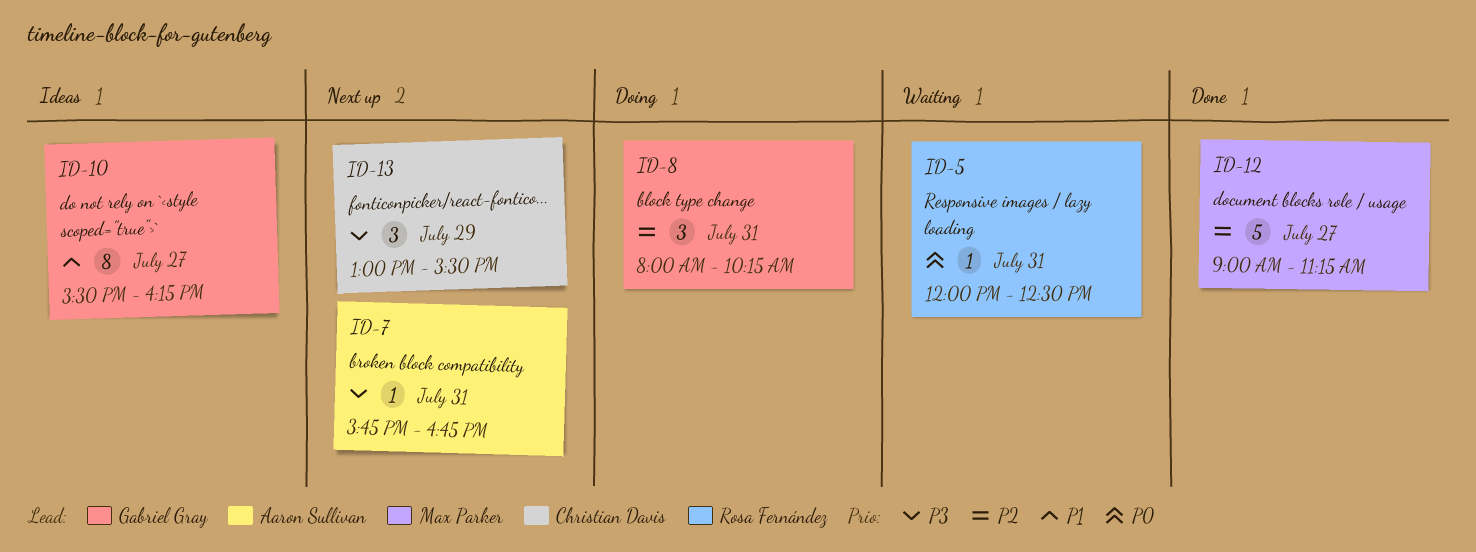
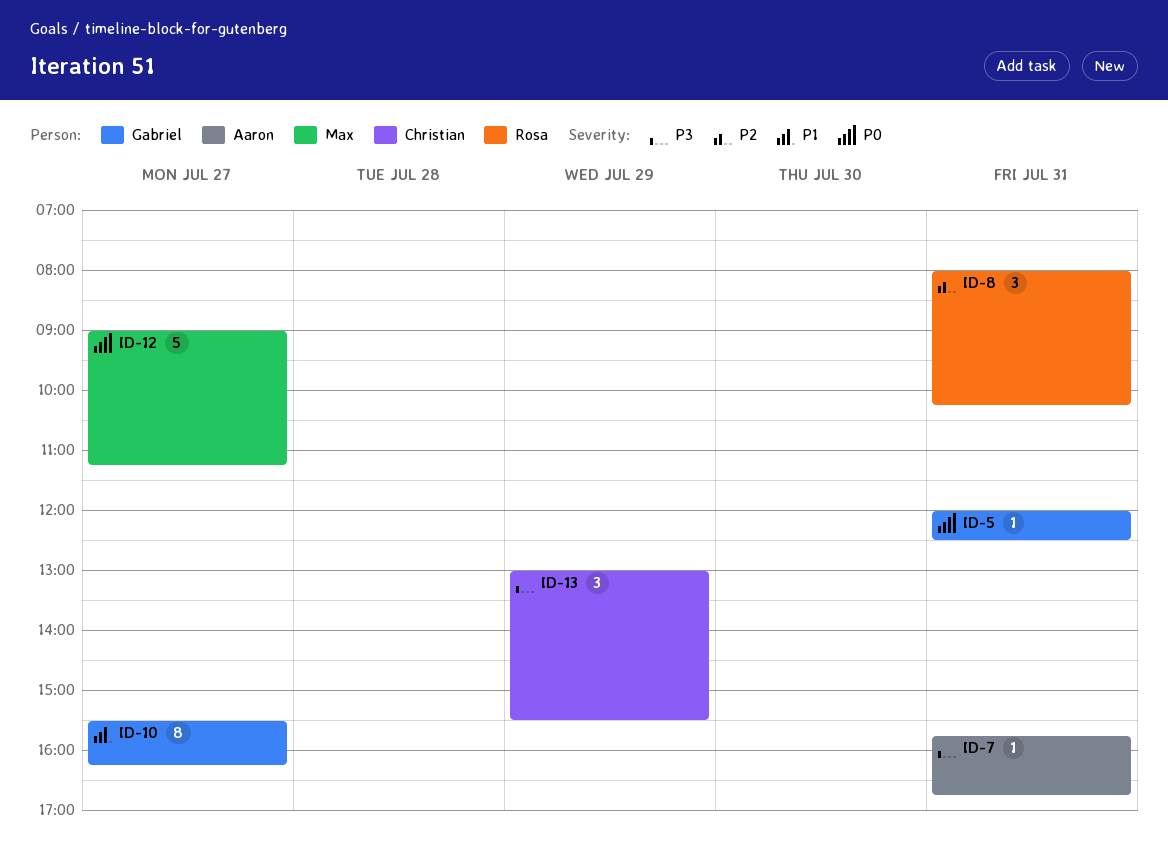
ID-5, owner: Rosa Fernández -> Gabriel Gray
ID-8, owner: Gabriel Gray -> Rosa Fernández
ID-12, priority: P2 -> P0

